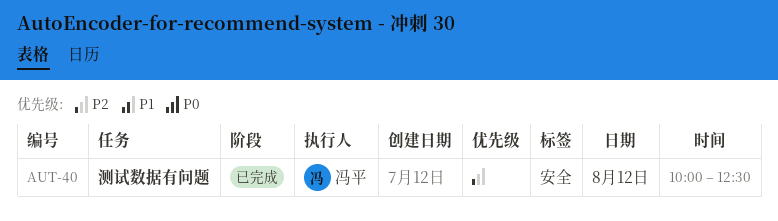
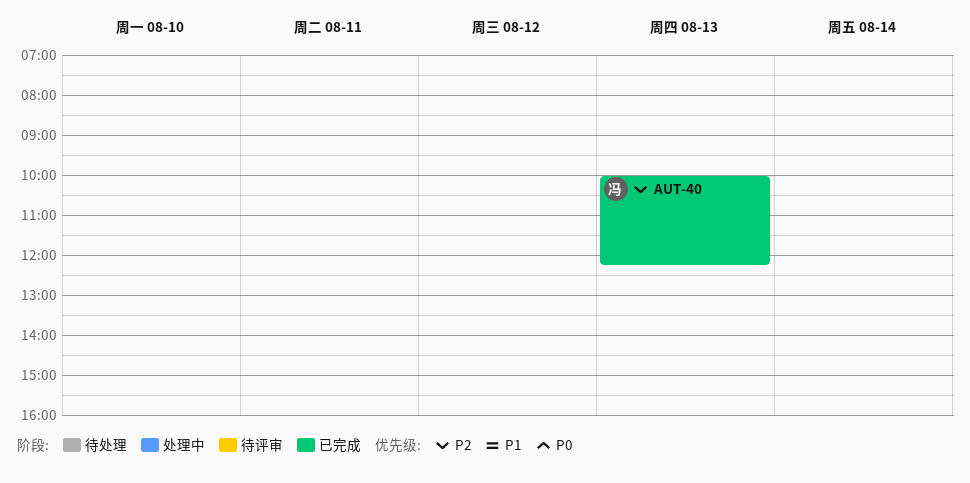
AUT-40, day: Aug 12 -> Aug 13
AUT-40, ends: 12:30 -> 12:15

